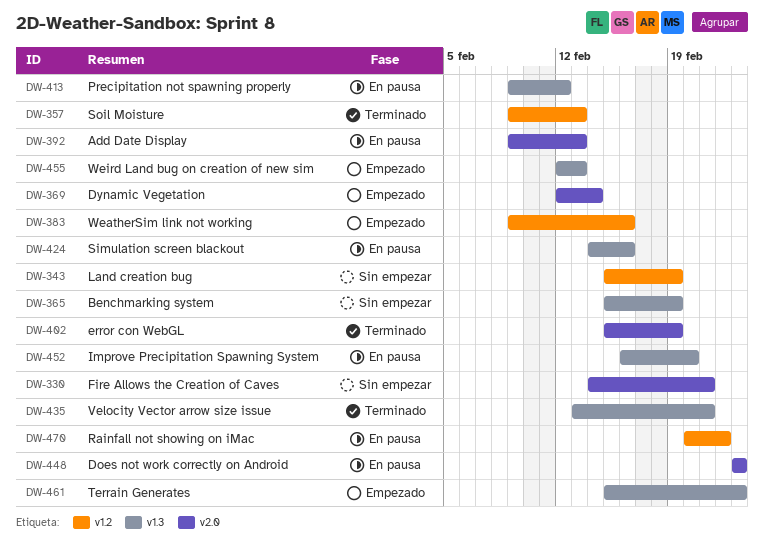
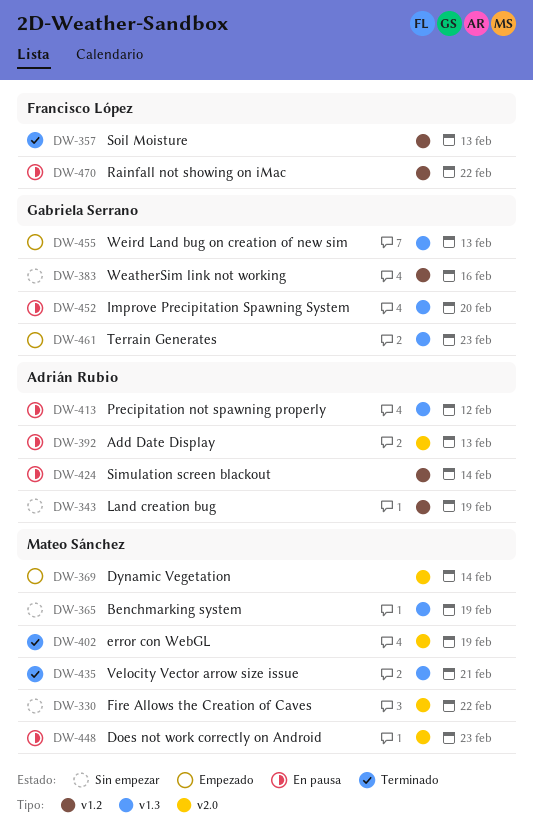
DW-330, due: Feb 21 -> Feb 22
DW-383, status: Empezado -> Sin empezar
DW-424, label: v1.3 -> v1.2
DW-424, due: Feb 16 -> Feb 14

